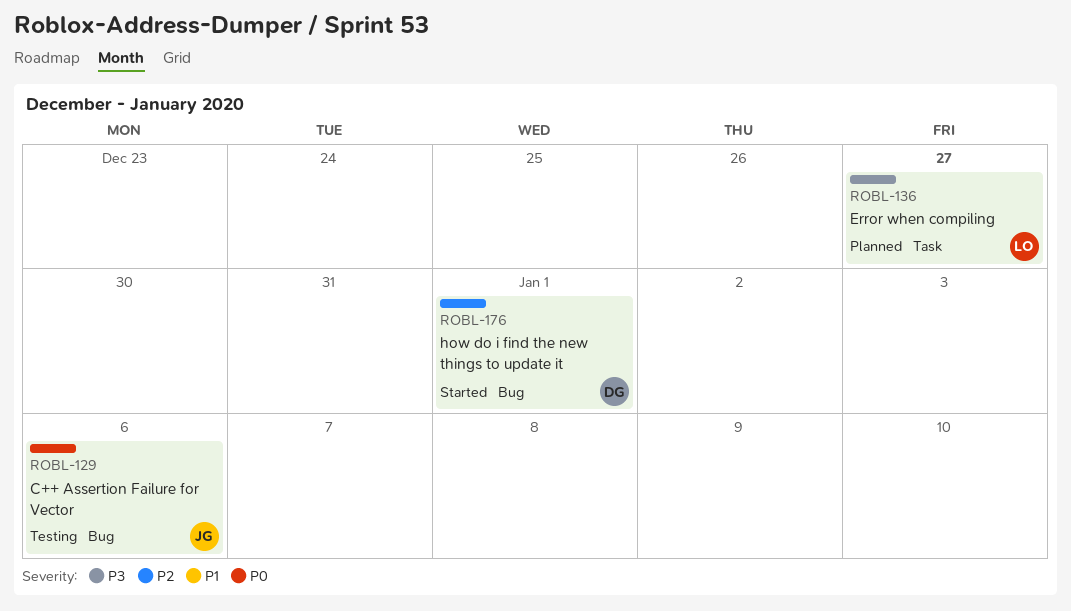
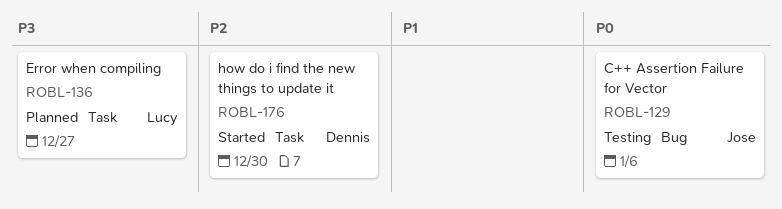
ROBL-176, label: Bug -> Task
ROBL-176, due: Jan 1 -> Dec 30

